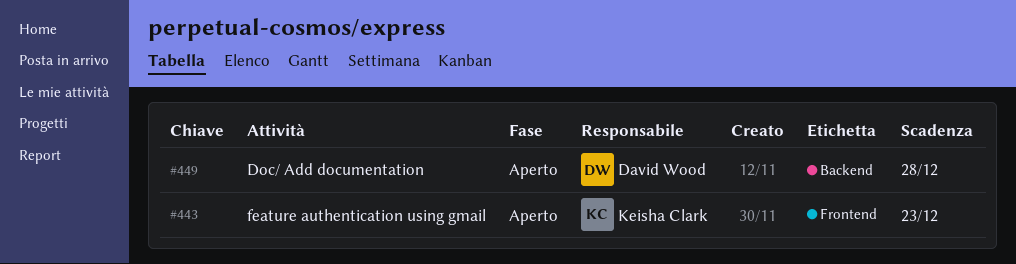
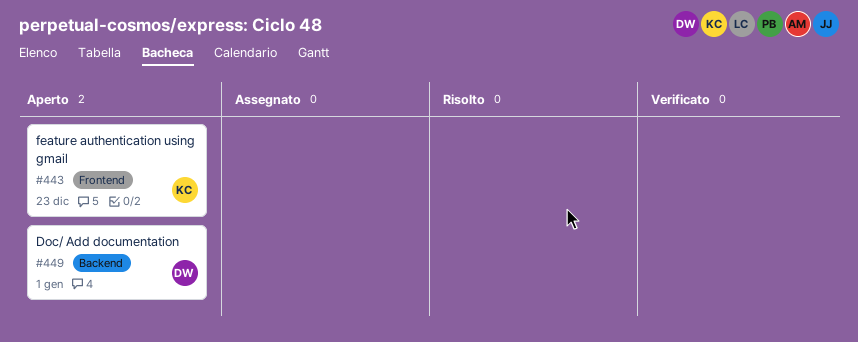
#449, due: Dec 28 -> Jan 1

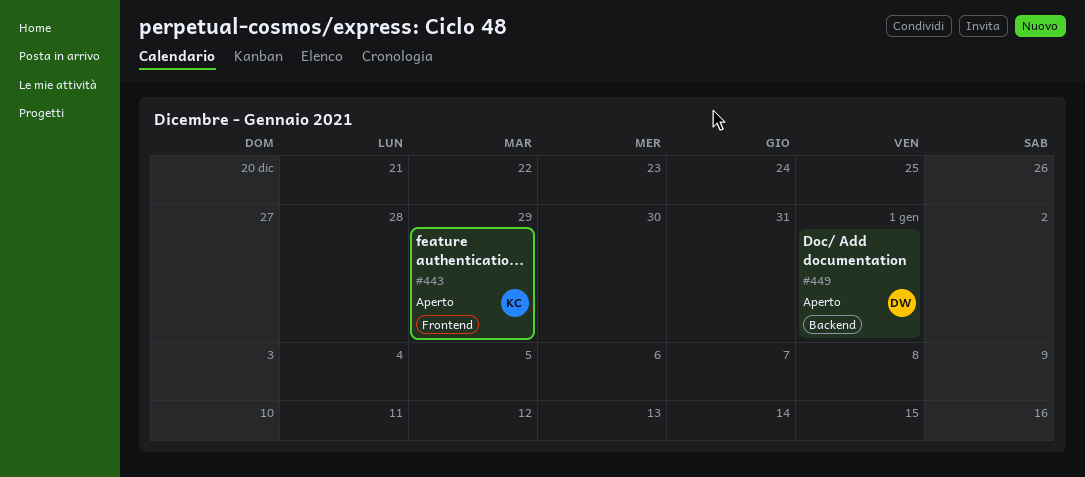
#443, due: Dec 23 -> Dec 29

